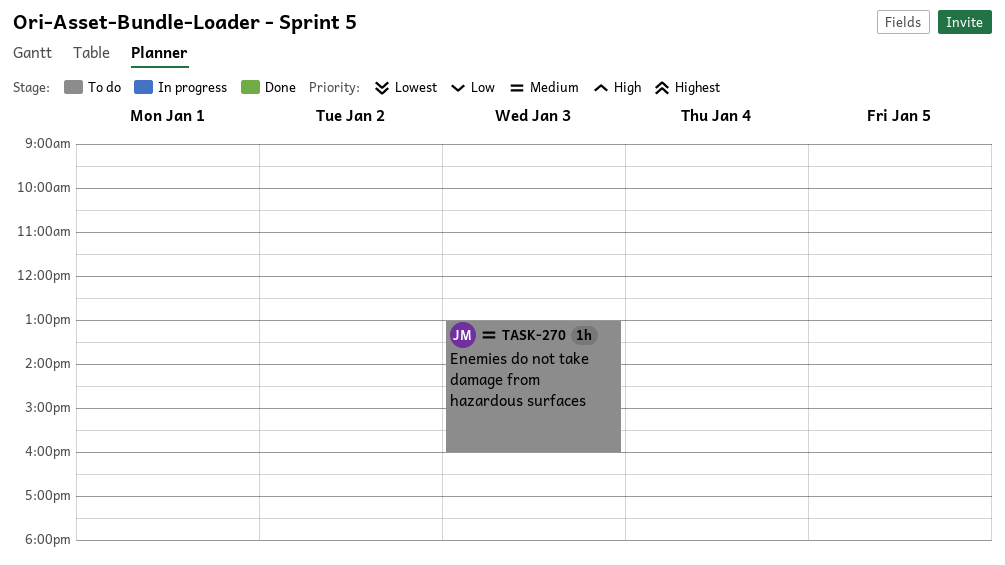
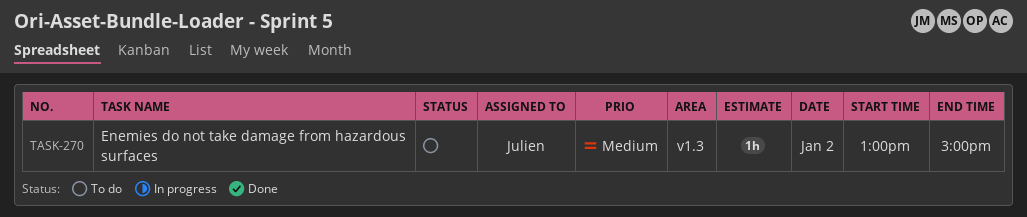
TASK-270, day: Jan 3 -> Jan 2
TASK-270, ends: 16:00 -> 15:00

